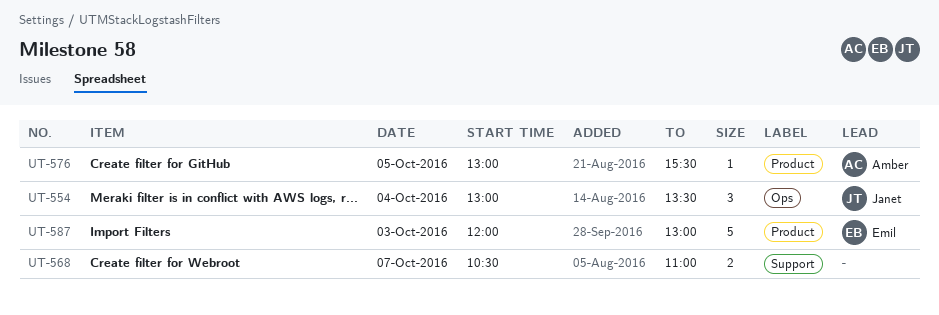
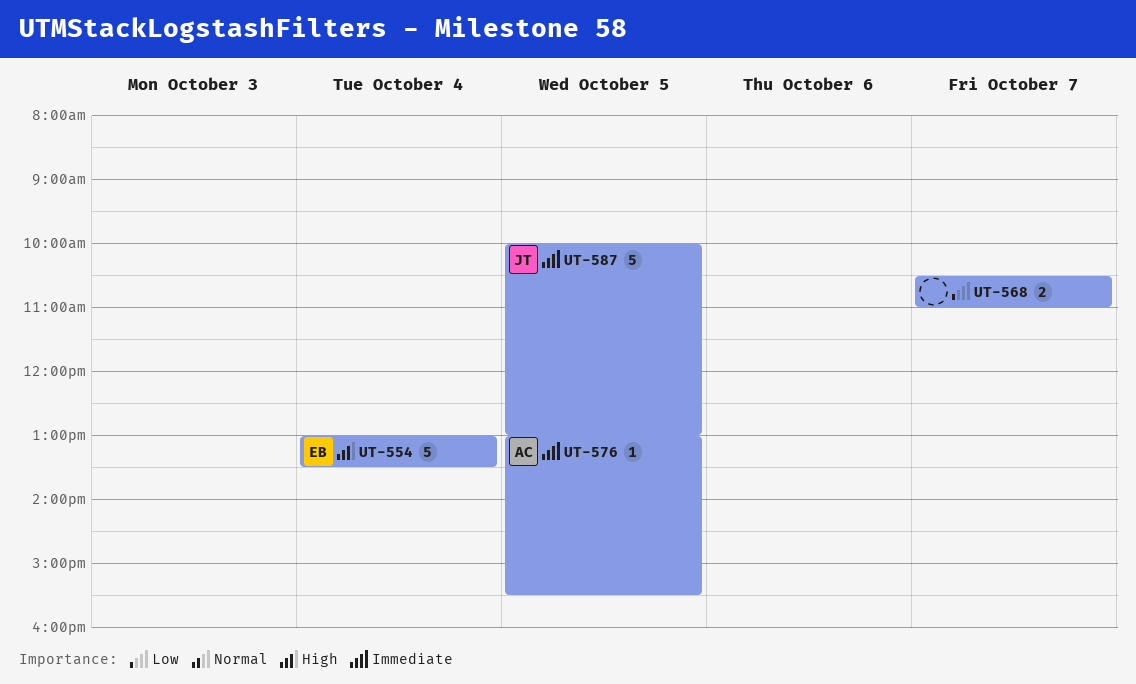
UT-554, owner: Janet -> Emil
UT-554, estimate: 3 -> 5
UT-587, owner: Emil -> Janet
UT-587, day: Oct 3 -> Oct 5
UT-587, begins: 12:00 -> 10:00

